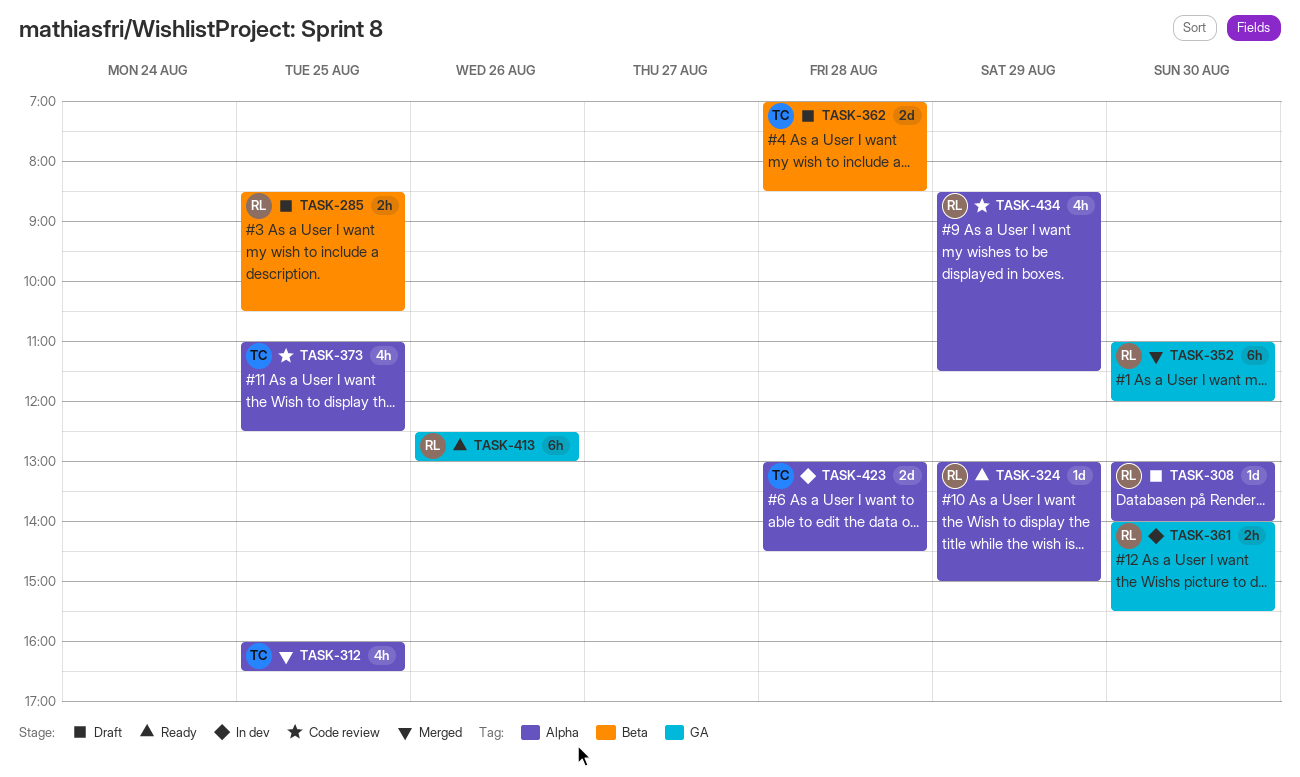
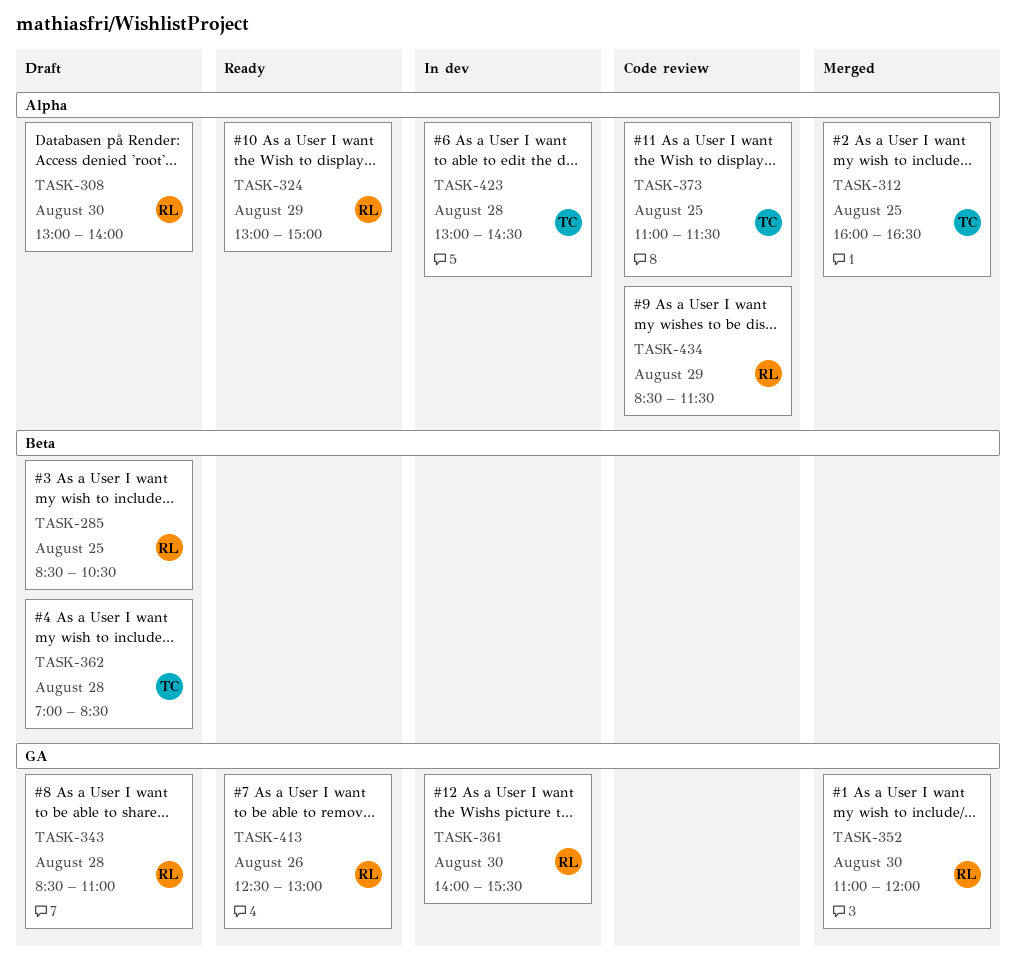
TASK-343: none -> present
TASK-373, ends: 12:30 -> 11:30

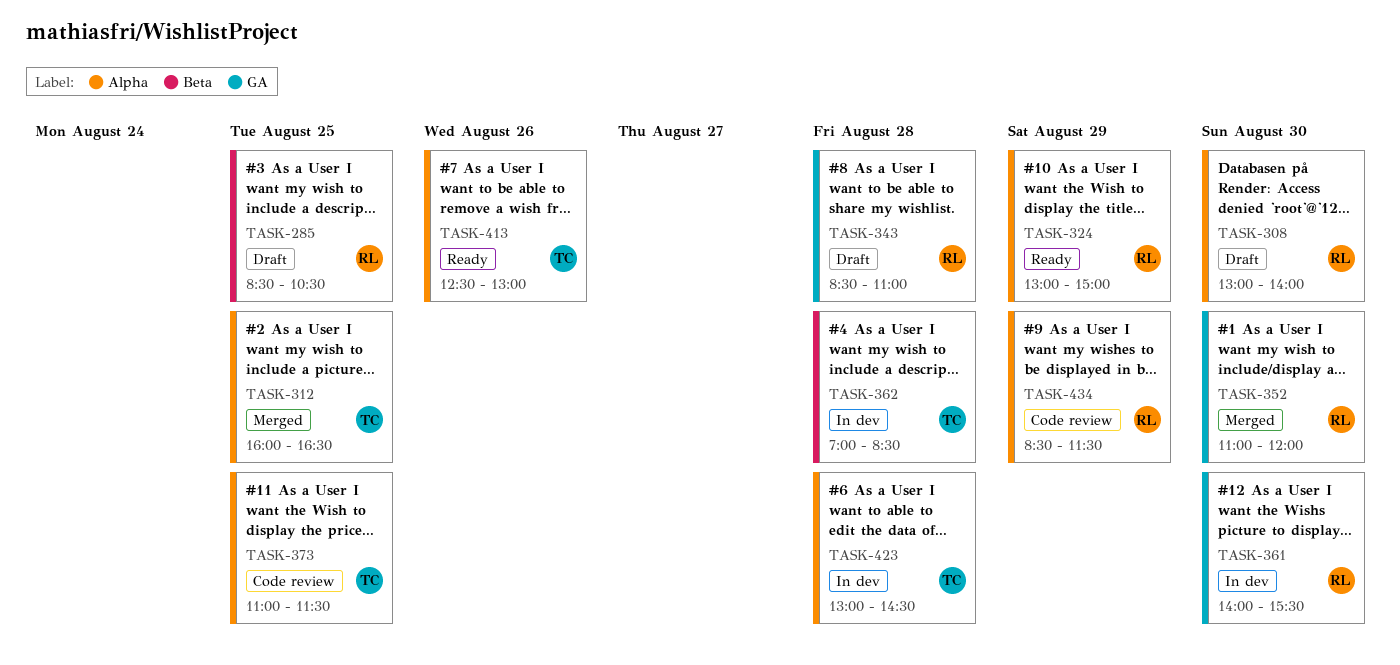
TASK-362, status: Draft -> In dev
TASK-413, owner: RL -> TC
TASK-413, label: GA -> Alpha

